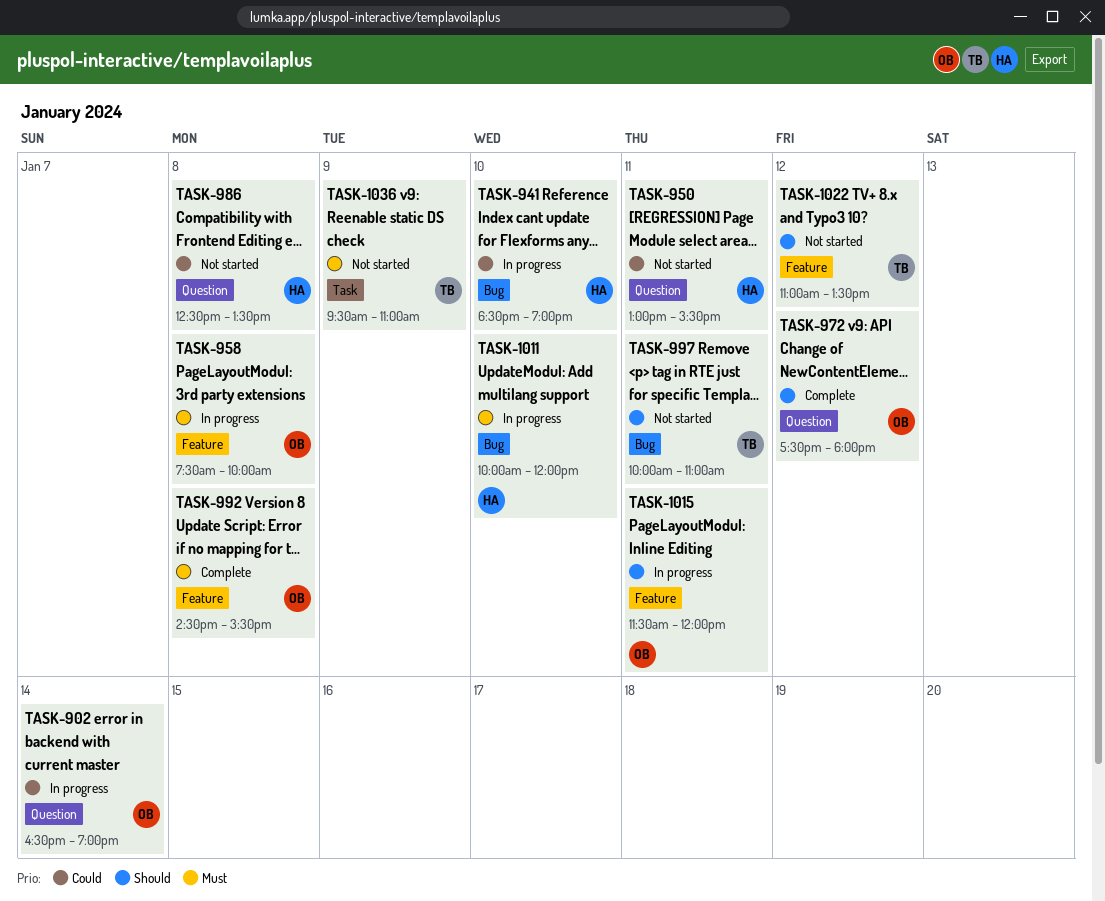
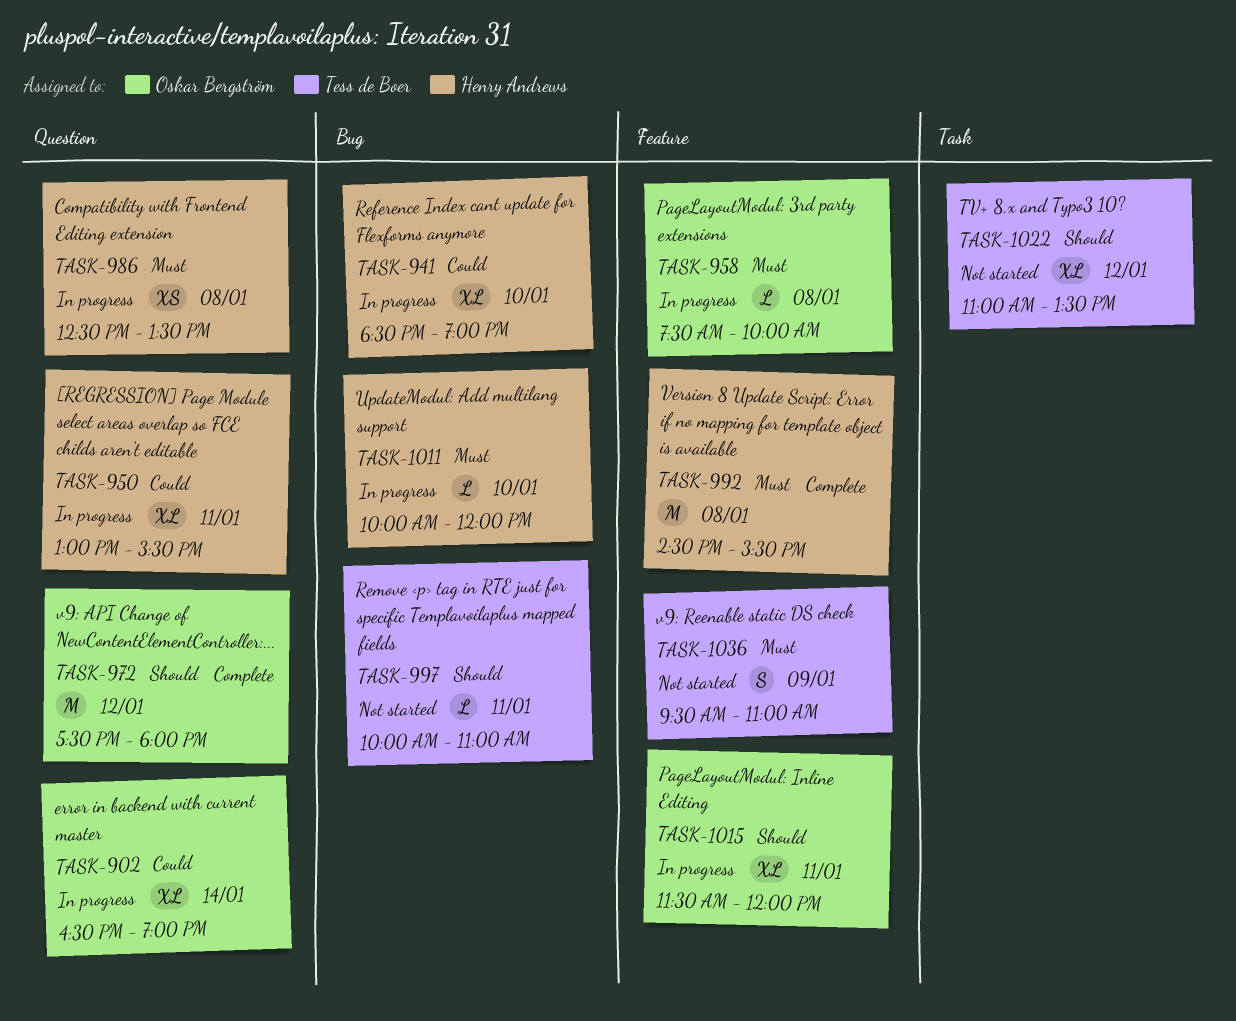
TASK-950, status: Not started -> In progress
TASK-986, status: Not started -> In progress
TASK-986, priority: Could -> Must
TASK-992, owner: Oskar Bergström -> Henry Andrews
TASK-1022, label: Feature -> Task
TASK-1036, label: Task -> Feature

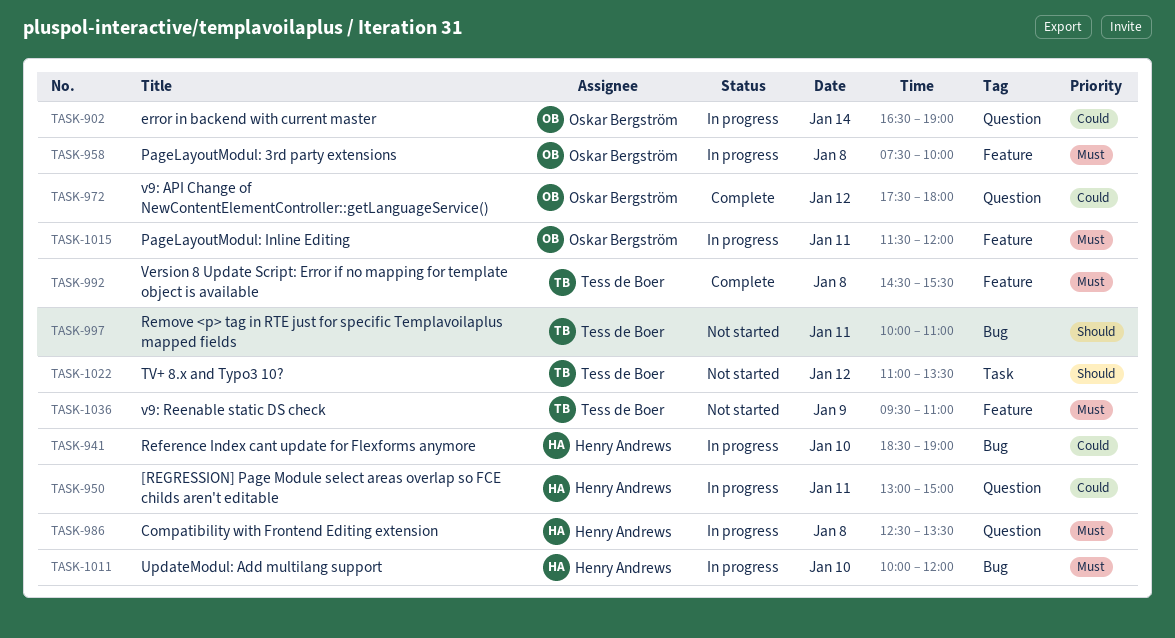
TASK-950, ends: 15:30 -> 15:00
TASK-972, priority: Should -> Could
TASK-992, owner: Henry Andrews -> Tess de Boer
TASK-1015, priority: Should -> Must

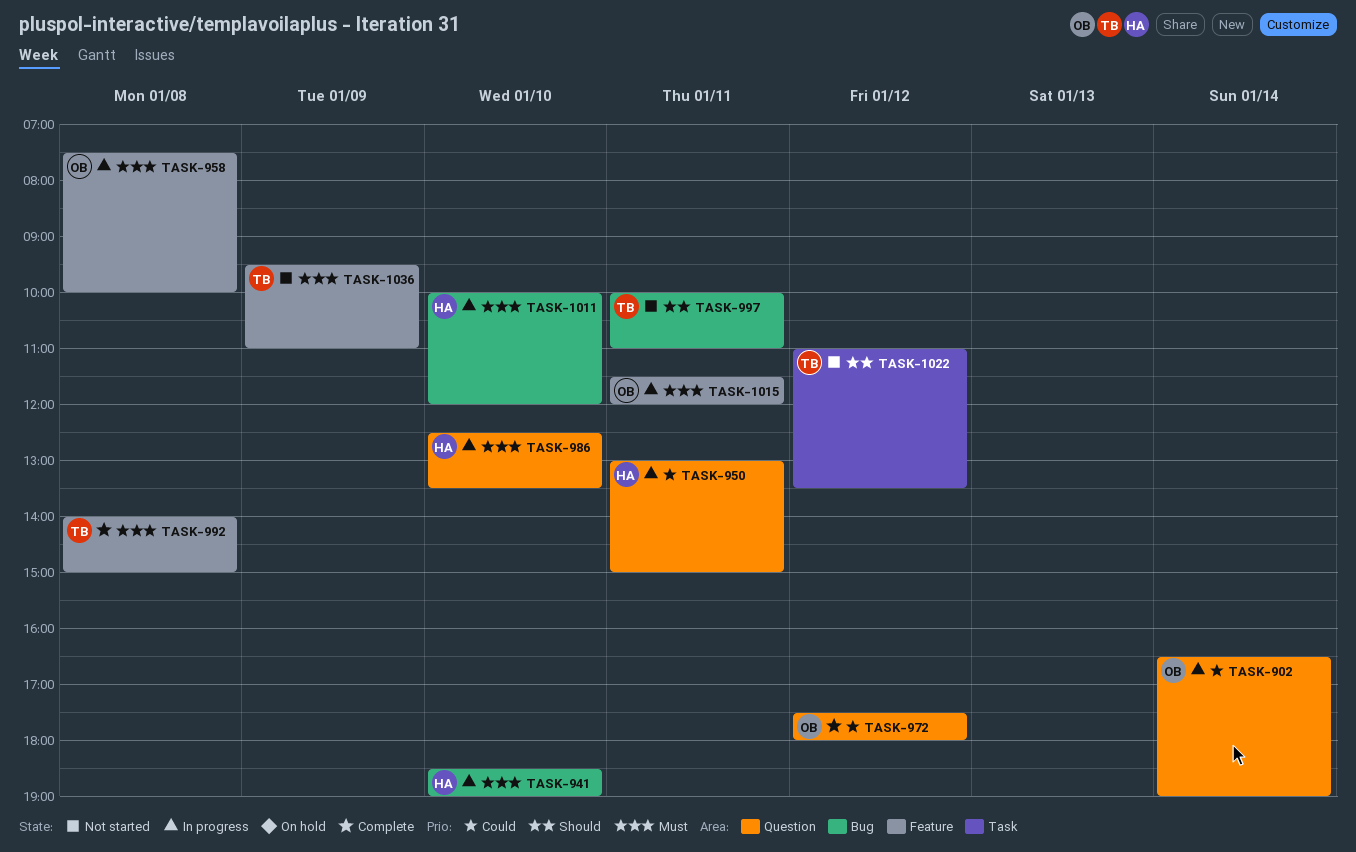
TASK-941, priority: Could -> Must
TASK-986, day: Jan 8 -> Jan 10
TASK-992, begins: 14:30 -> 14:00
TASK-992, ends: 15:30 -> 15:00

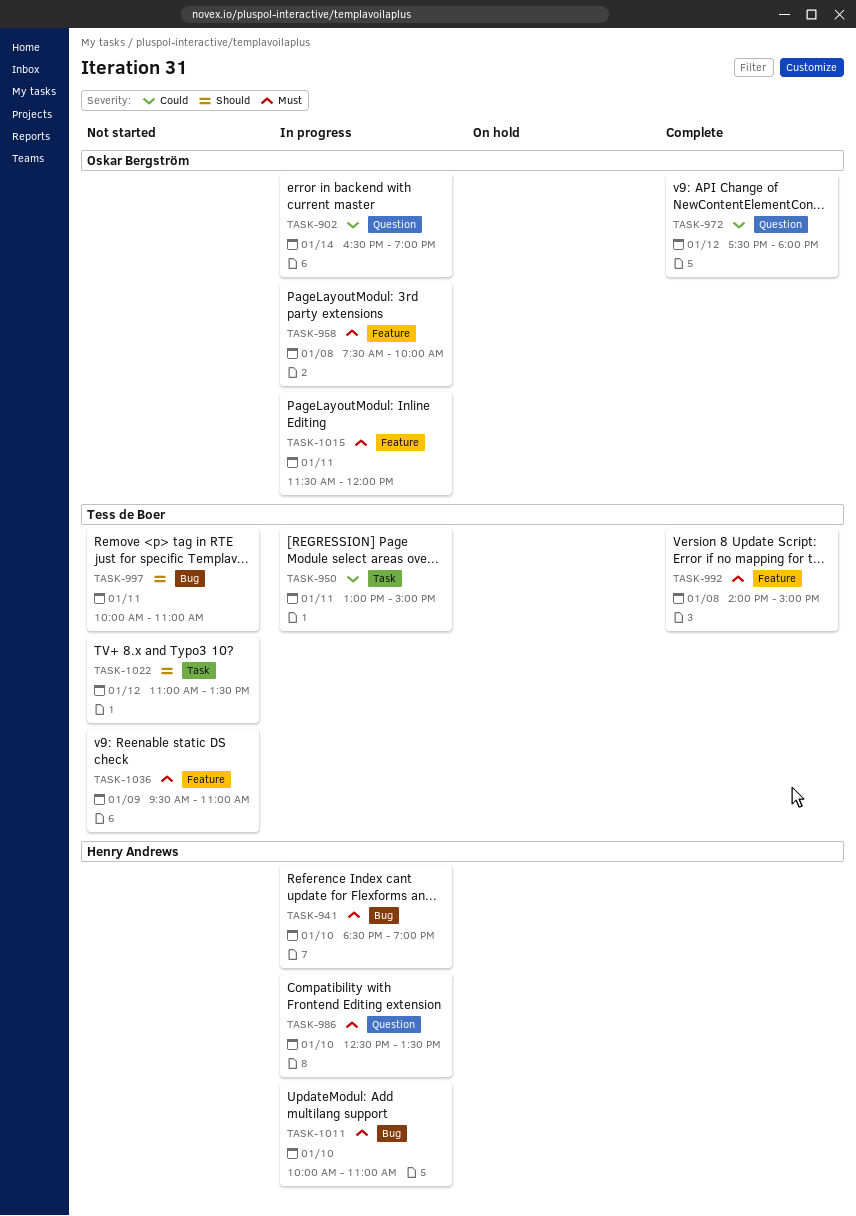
TASK-950, owner: Henry Andrews -> Tess de Boer
TASK-950, label: Question -> Task
TASK-1011, ends: 12:00 -> 11:00

